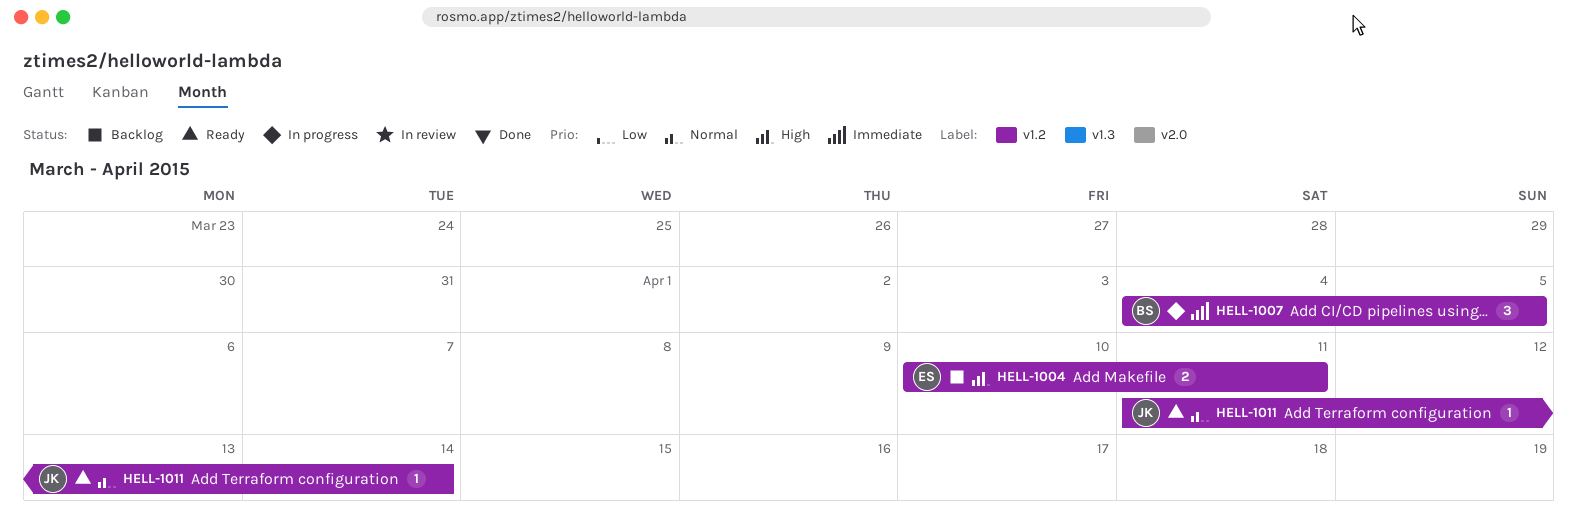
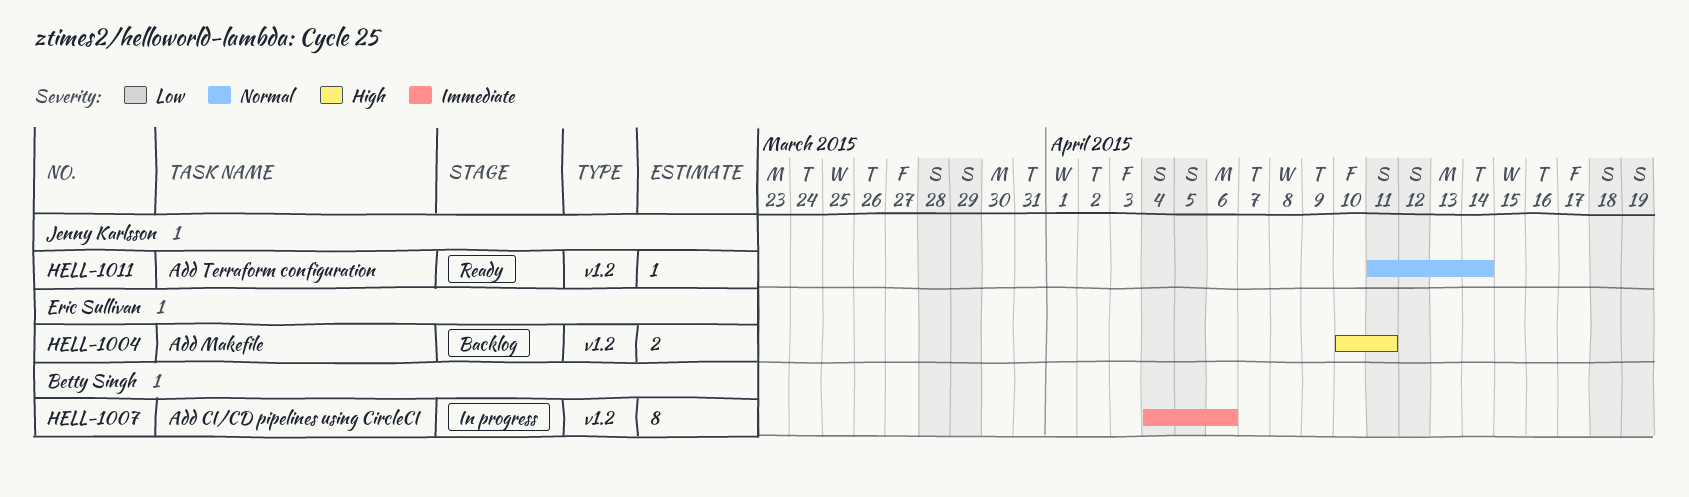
HELL-1007, estimate: 3 -> 8
HELL-1007, due: Apr 5 -> Apr 6

